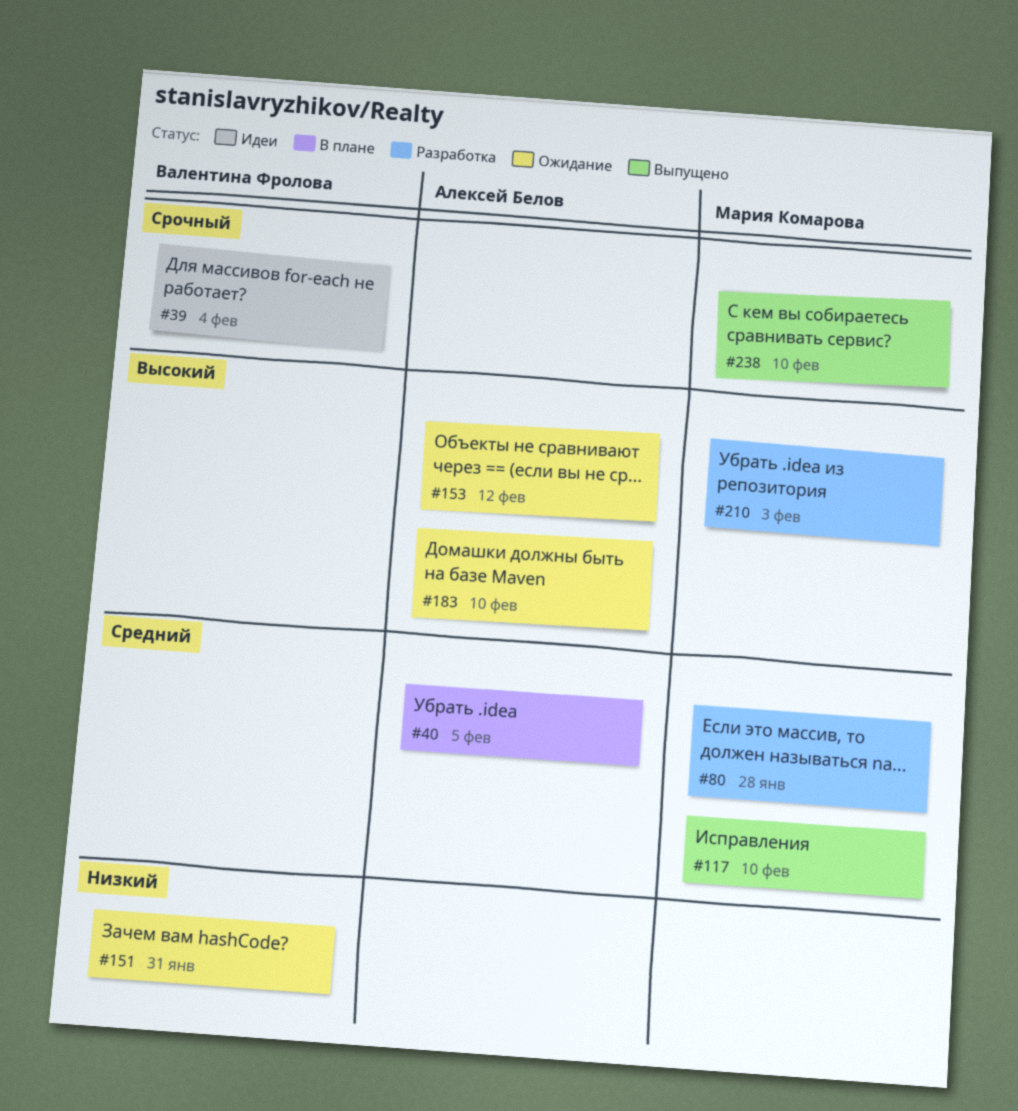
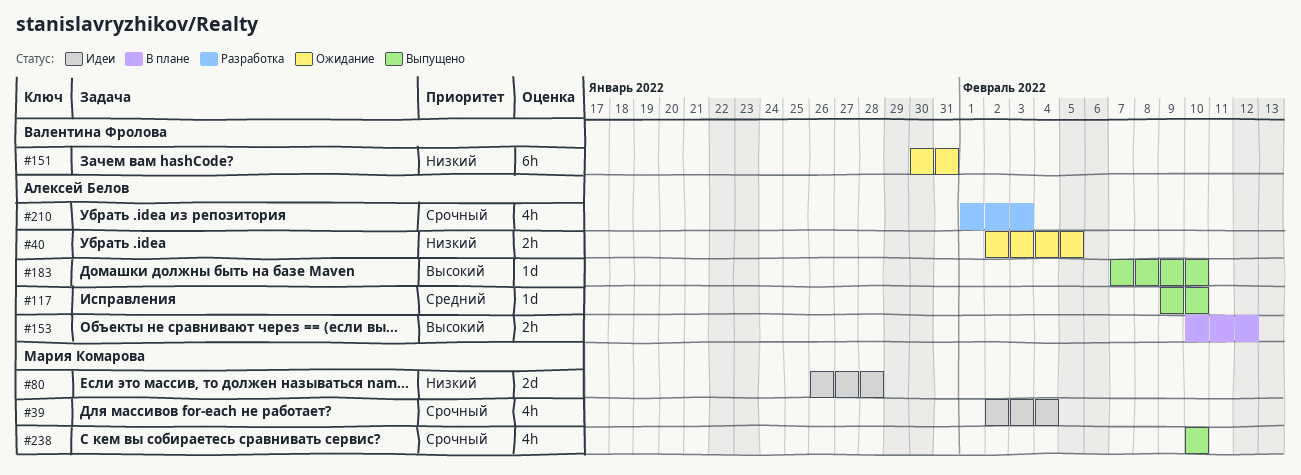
#39, owner: Валентина Фролова -> Мария Комарова
#40, status: В плане -> Ожидание
#40, priority: Средний -> Низкий
#80, status: Разработка -> Идеи
#80, priority: Средний -> Низкий
#117, owner: Мария Комарова -> Алексей Белов
#153, status: Ожидание -> В плане
#183, status: Ожидание -> Выпущено
#210, owner: Мария Комарова -> Алексей Белов
#210, priority: Высокий -> Срочный

